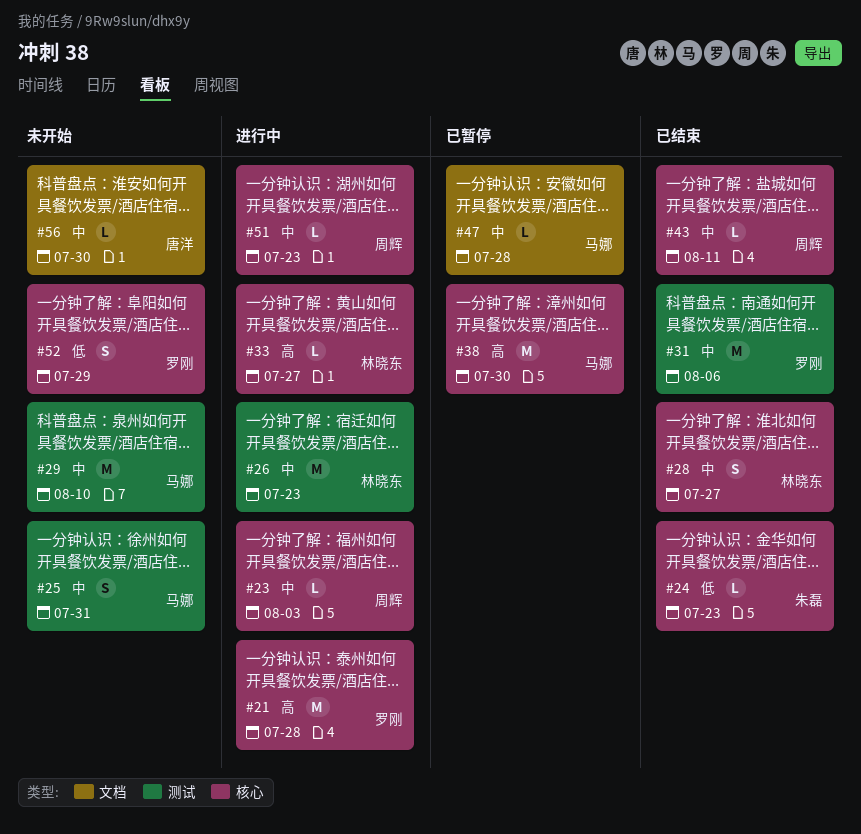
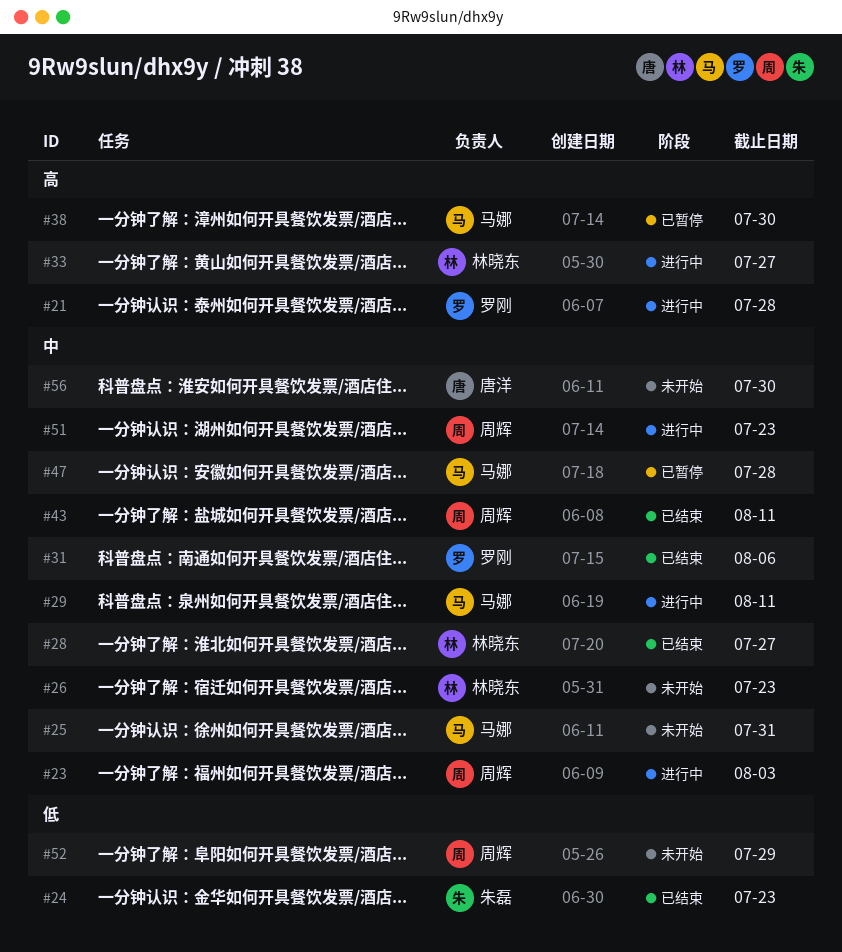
#26, status: 进行中 -> 未开始
#29, status: 未开始 -> 进行中
#29, due: Aug 10 -> Aug 11
#52, owner: 罗刚 -> 周辉

